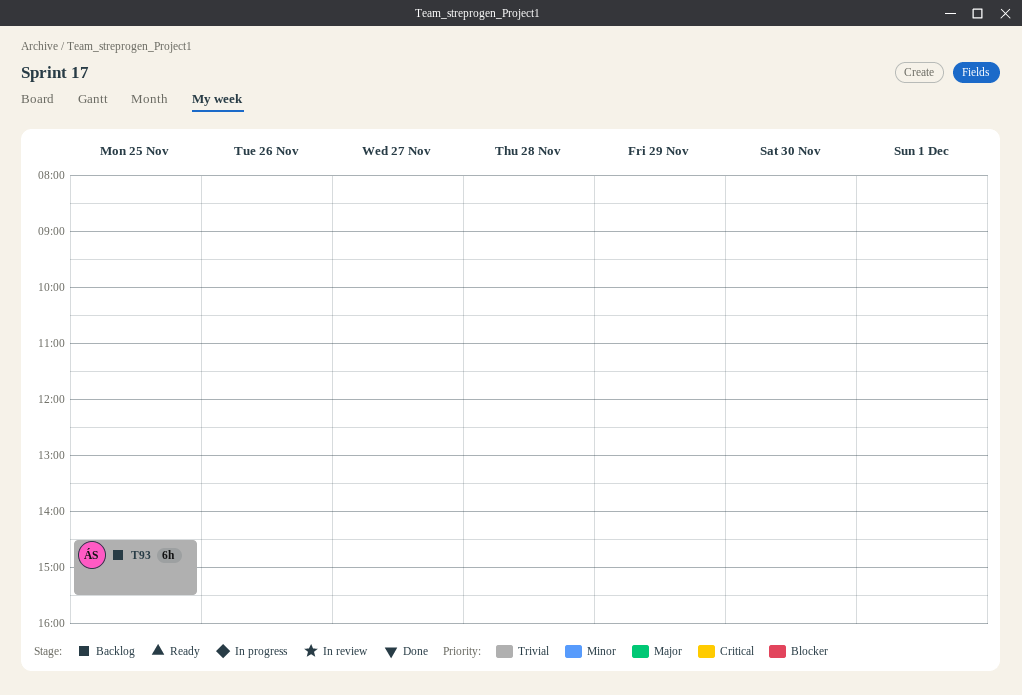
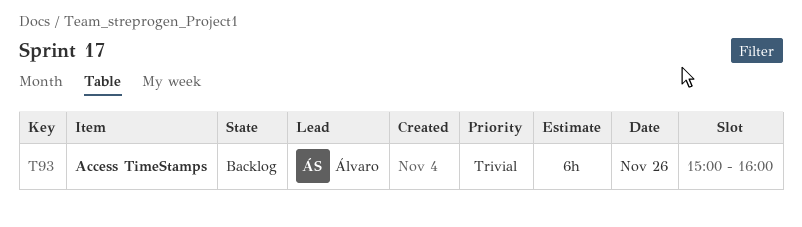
T93, day: Nov 25 -> Nov 26
T93, begins: 14:30 -> 15:00
T93, ends: 15:30 -> 16:00

